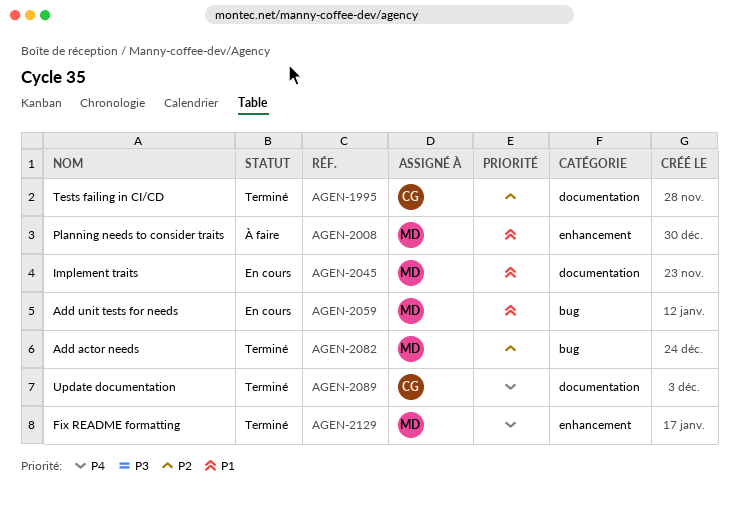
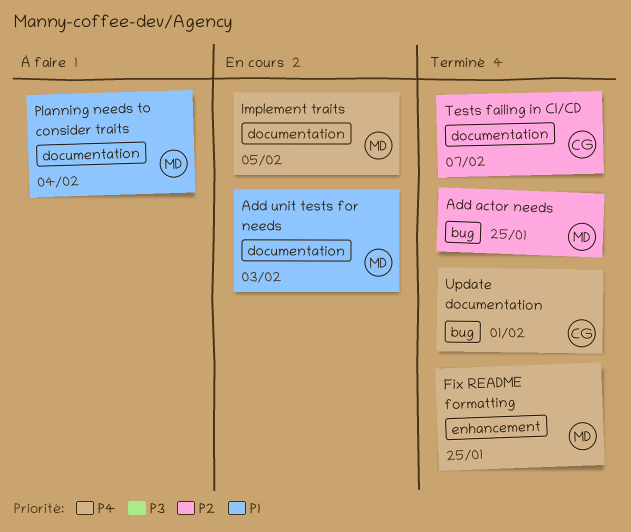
Add unit tests for needs, label: bug -> documentation
Implement traits, priority: P1 -> P4
Planning needs to consider traits, label: enhancement -> documentation
Update documentation, label: documentation -> bug

